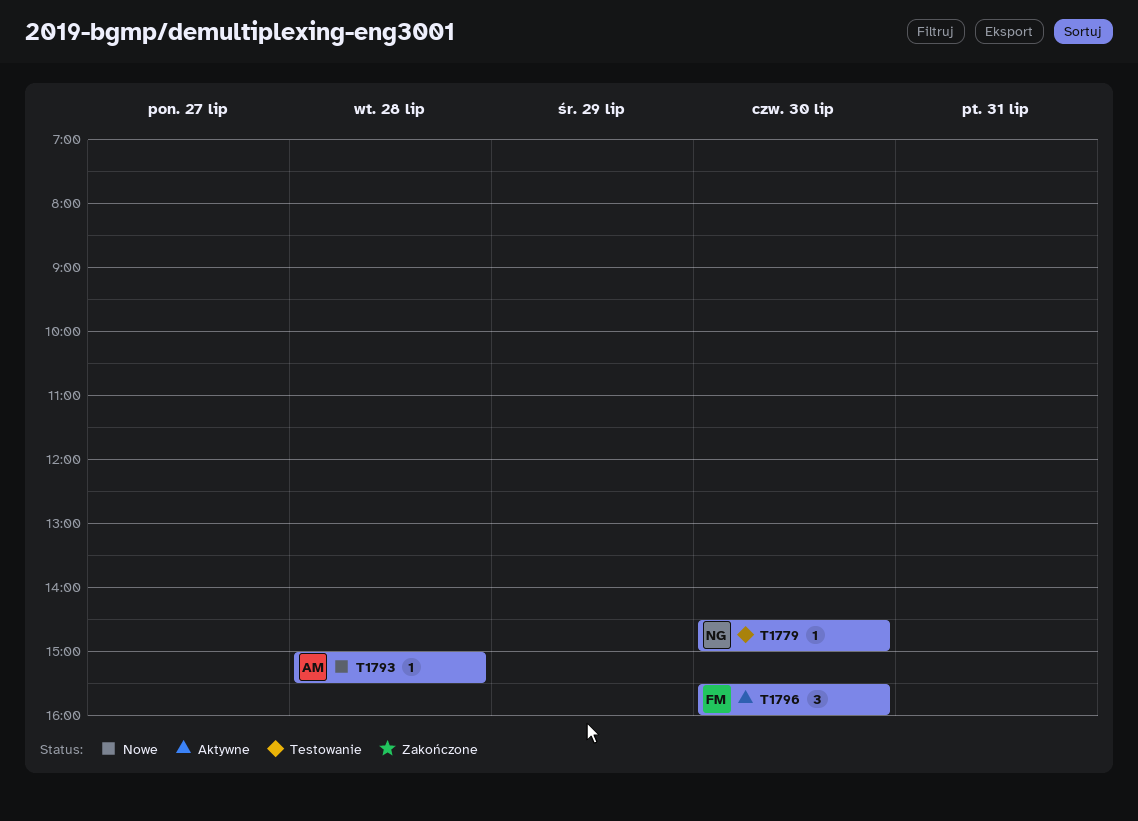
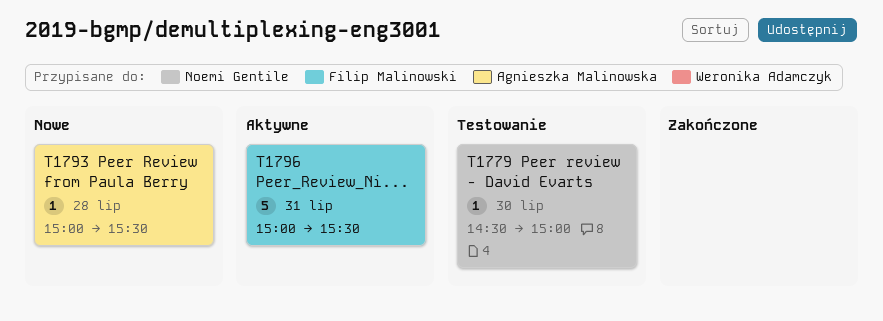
T1796, estimate: 3 -> 5
T1796, day: Jul 30 -> Jul 31
T1796, begins: 15:30 -> 15:00
T1796, ends: 16:00 -> 15:30

